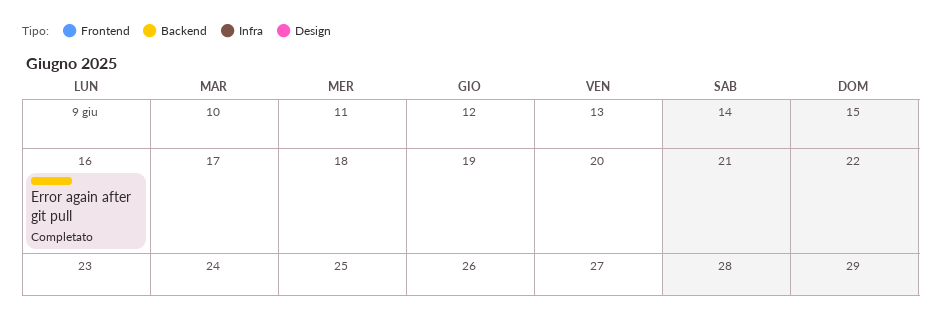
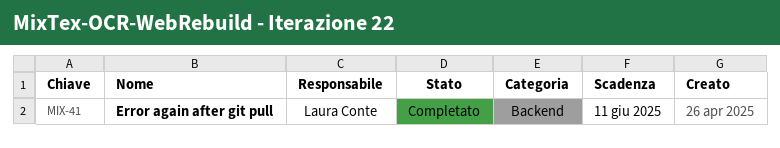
Error again after git pull, due: Jun 16 -> Jun 11

